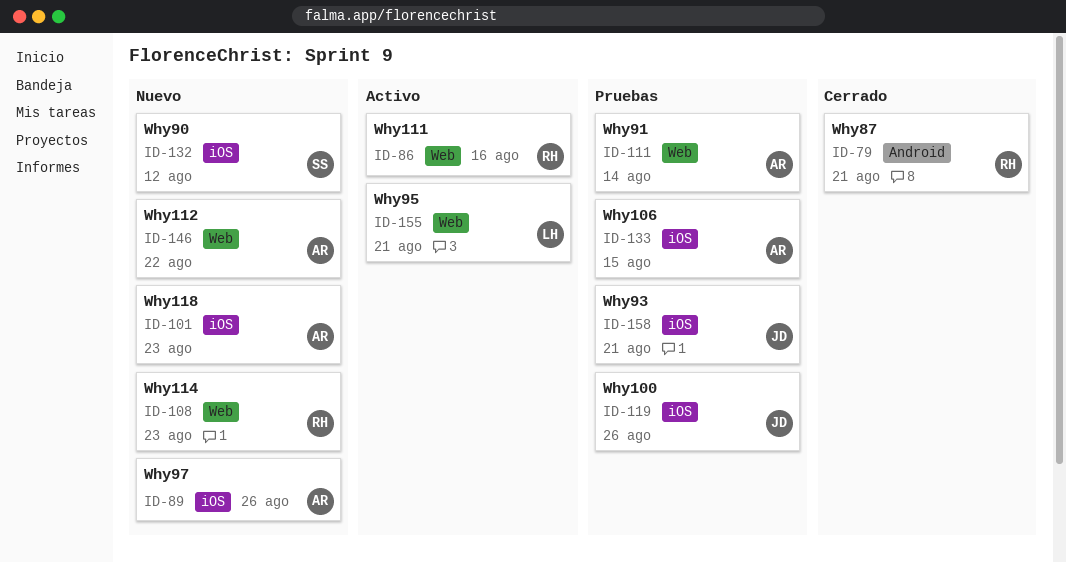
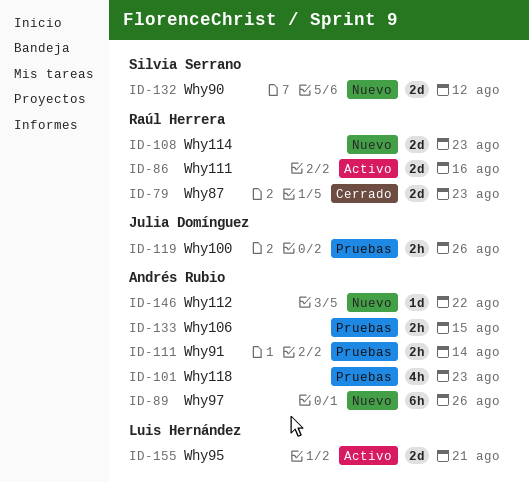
ID-79, due: Aug 21 -> Aug 23
ID-101, status: Nuevo -> Pruebas
ID-158: present -> none

